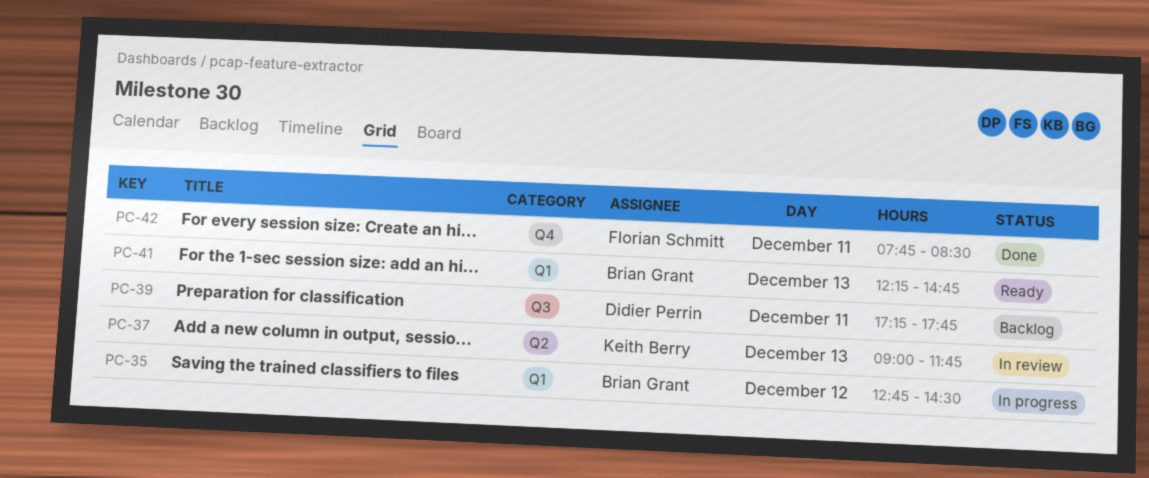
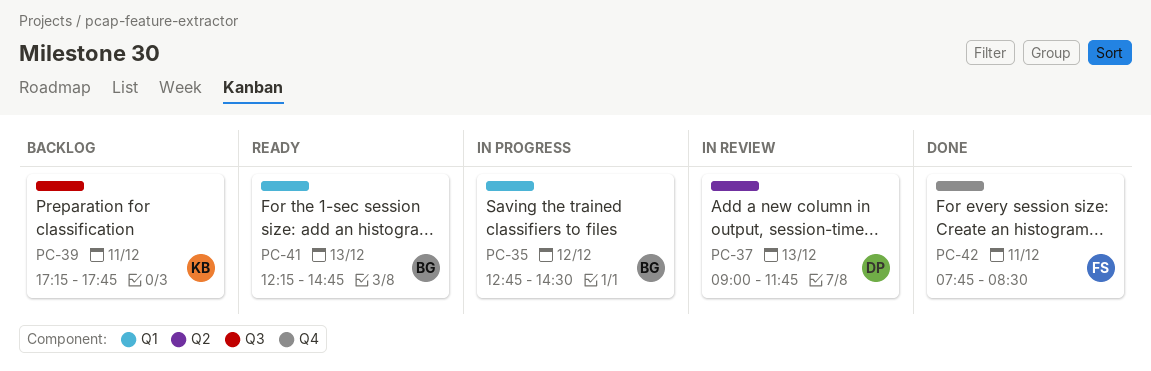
PC-37, owner: Keith Berry -> Didier Perrin
PC-39, owner: Didier Perrin -> Keith Berry

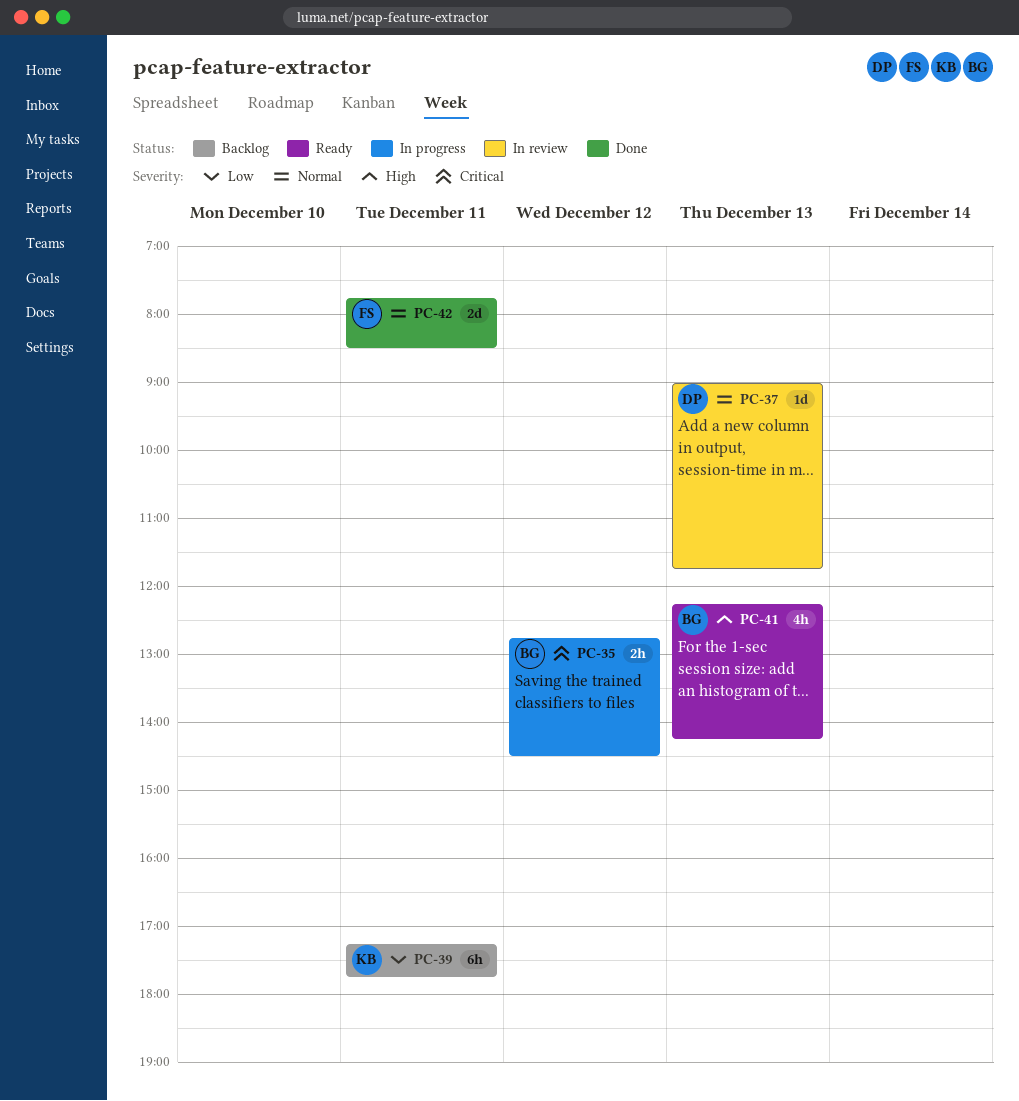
PC-41, ends: 14:45 -> 14:15

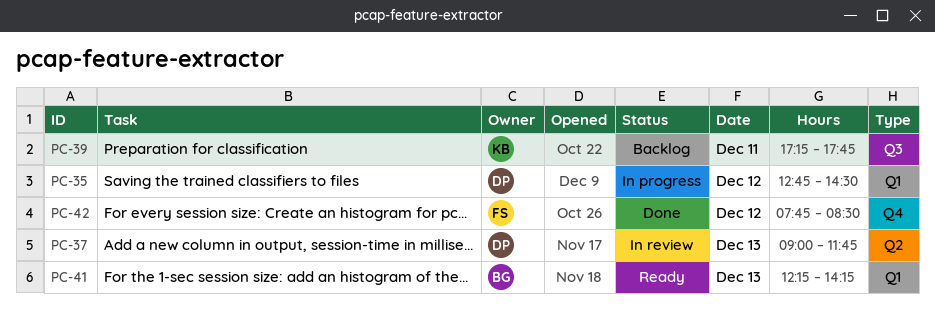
PC-35, owner: BG -> DP
PC-42, day: Dec 11 -> Dec 12

